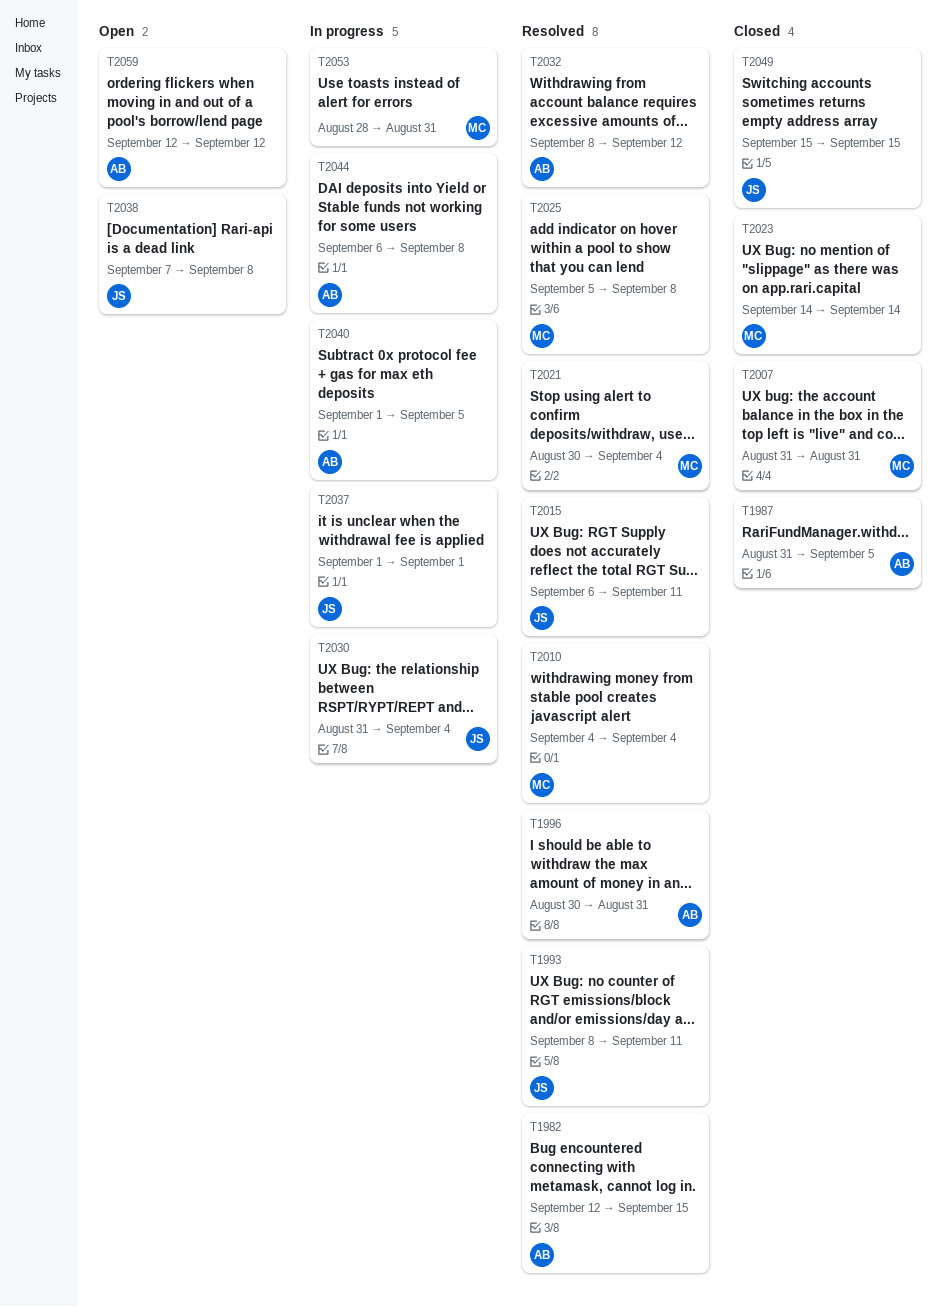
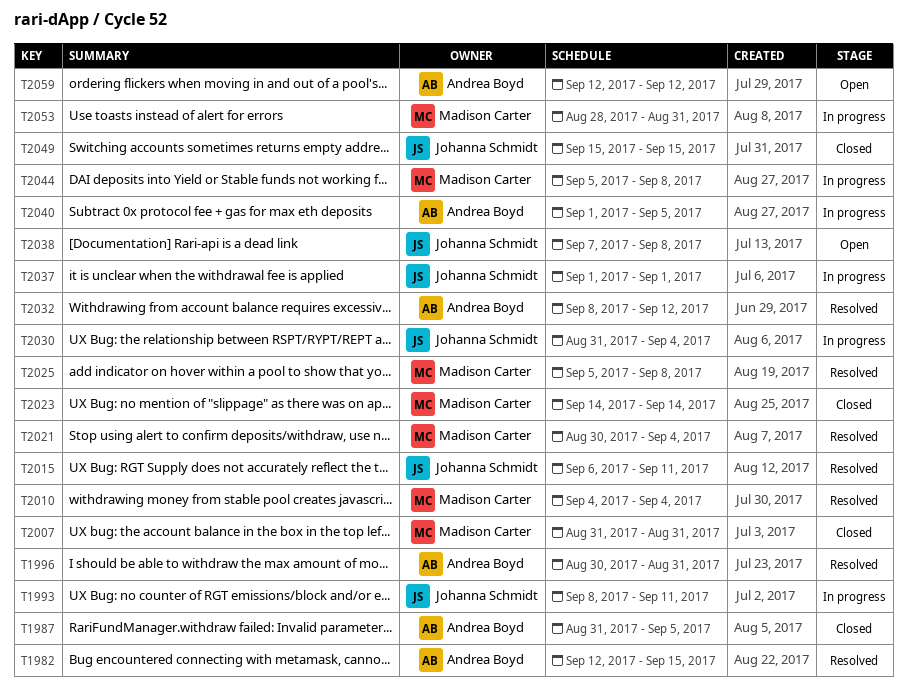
T1993, status: Resolved -> In progress
T2044, owner: Andrea Boyd -> Madison Carter
T2044, start: Sep 6 -> Sep 5

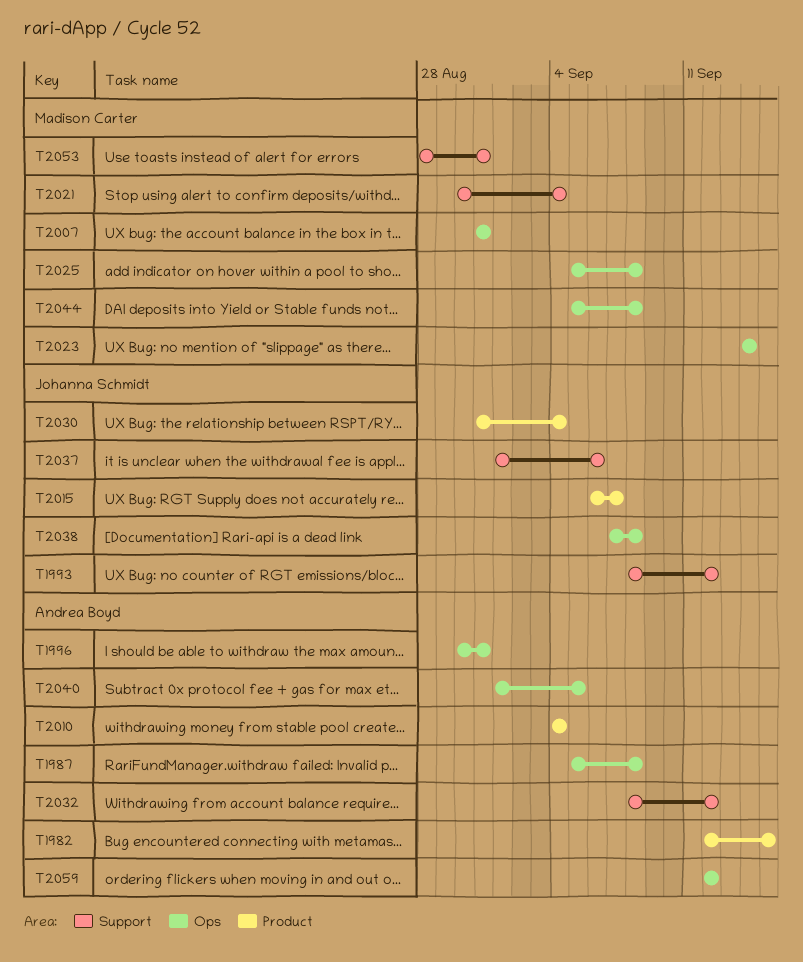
T1987, start: Aug 31 -> Sep 5
T1987, due: Sep 5 -> Sep 8
T1993, due: Sep 11 -> Sep 12
T2010, owner: Madison Carter -> Andrea Boyd
T2015, due: Sep 11 -> Sep 7
T2037, due: Sep 1 -> Sep 6
T2049: present -> none

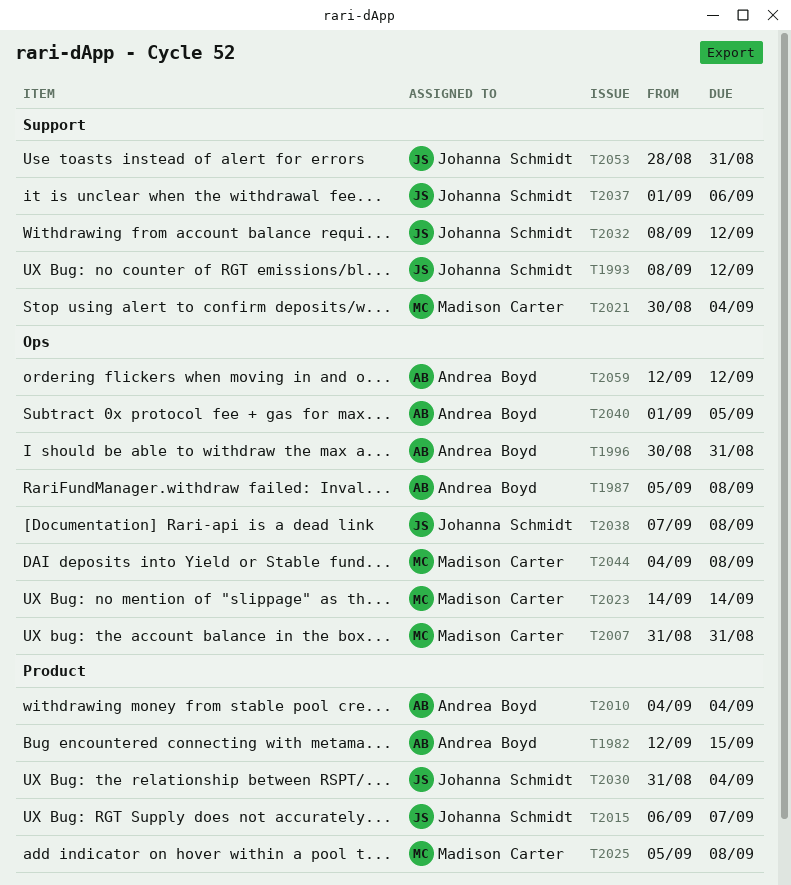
T2025, label: Ops -> Product
T2032, owner: Andrea Boyd -> Johanna Schmidt
T2044, start: Sep 5 -> Sep 4
T2053, owner: Madison Carter -> Johanna Schmidt

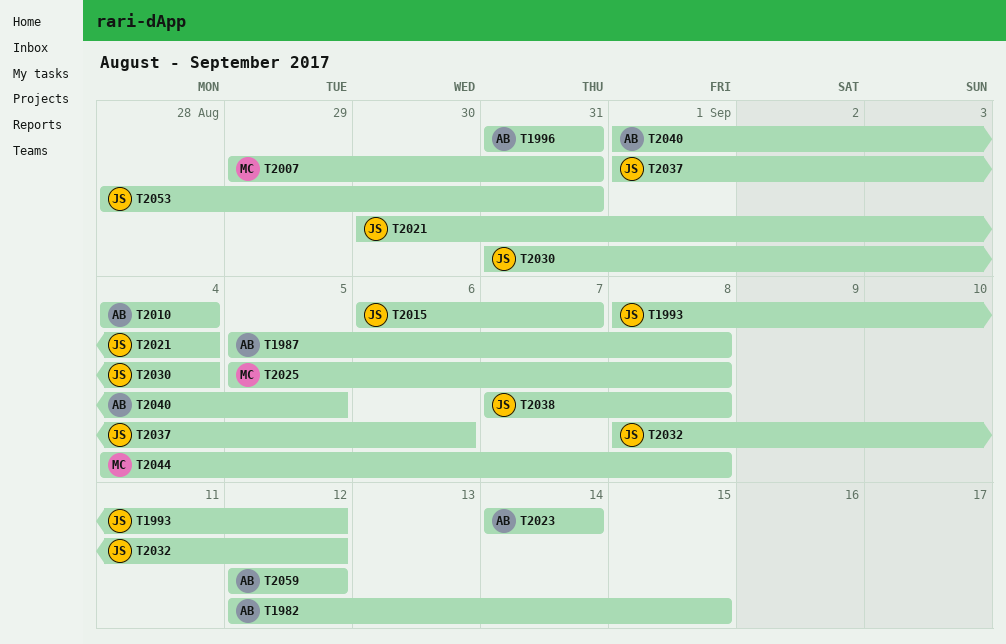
T1996, start: Aug 30 -> Aug 31
T2007, start: Aug 31 -> Aug 29
T2021, owner: Madison Carter -> Johanna Schmidt
T2023, owner: Madison Carter -> Andrea Boyd

